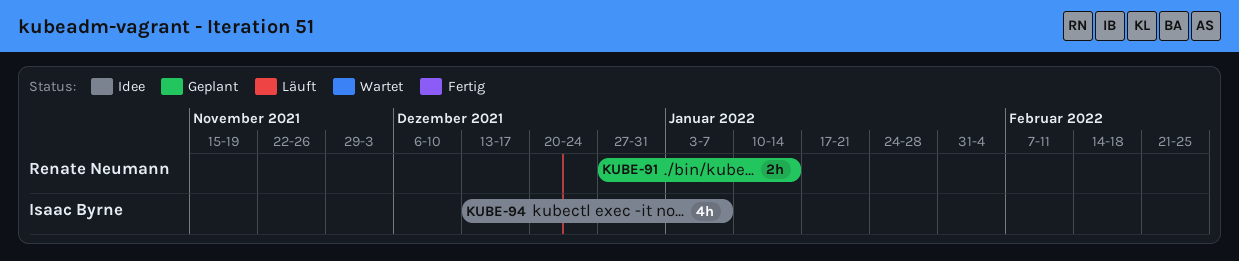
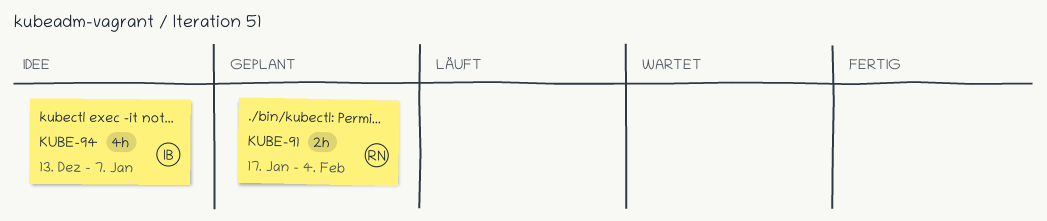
KUBE-91, start: Dec 27 -> Jan 17
KUBE-91, due: Jan 14 -> Feb 4

